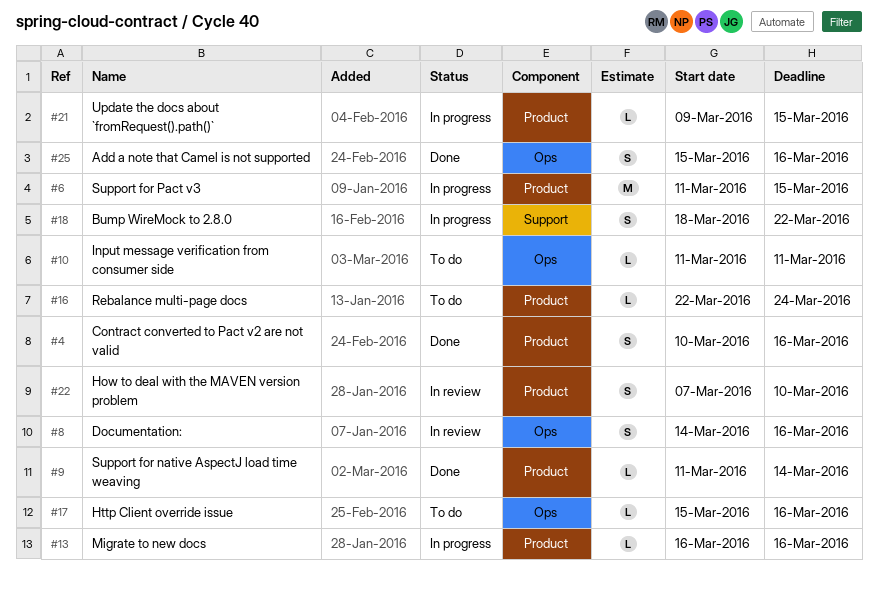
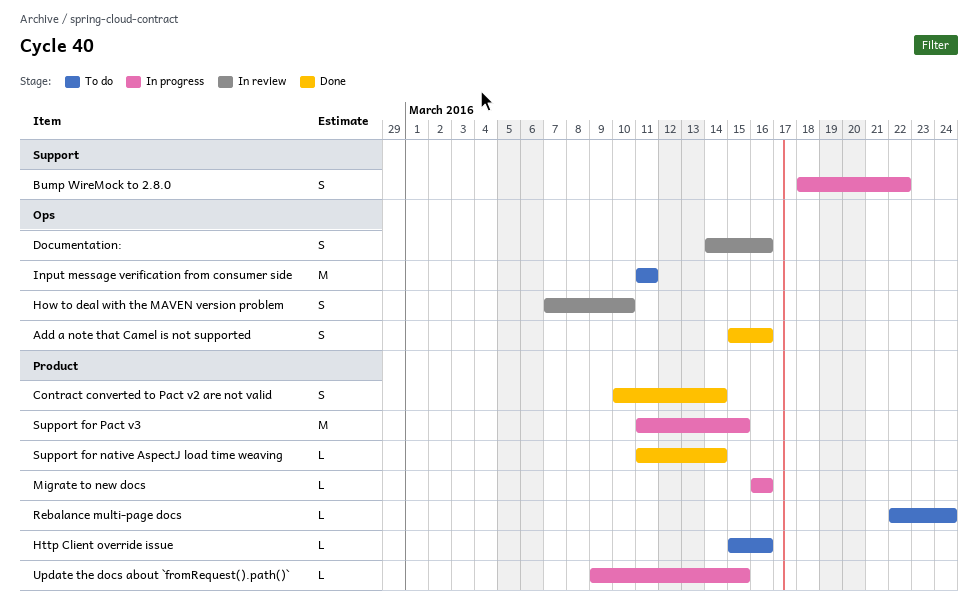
Contract converted to Pact v2 are not valid, due: Mar 16 -> Mar 14
How to deal with the MAVEN version problem, label: Product -> Ops
Http Client override issue, label: Ops -> Product
Input message verification from consumer side, estimate: L -> M

